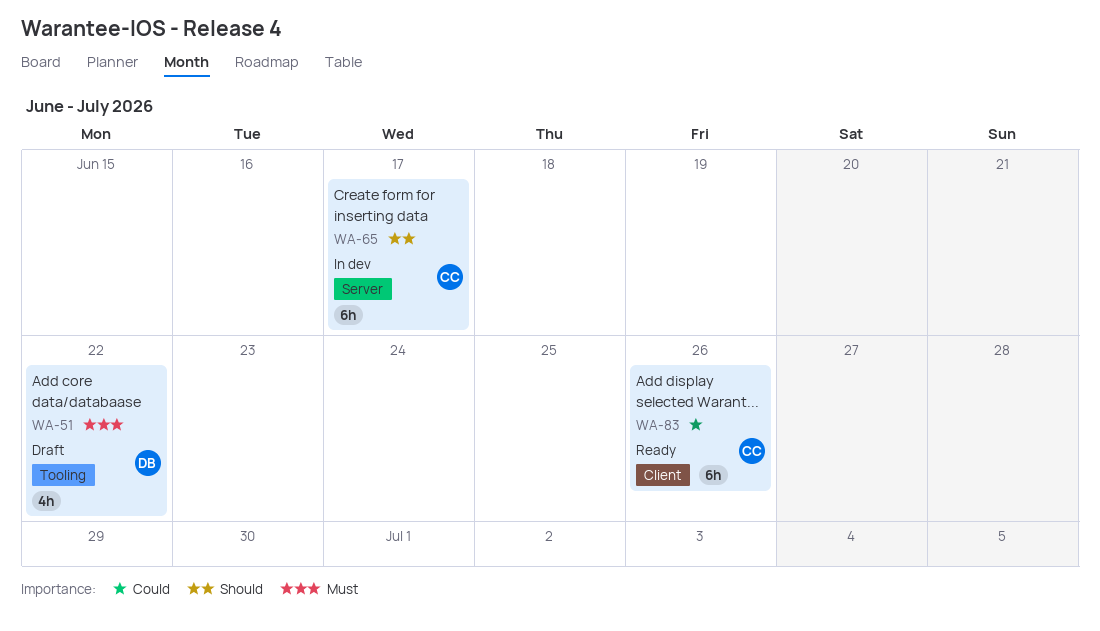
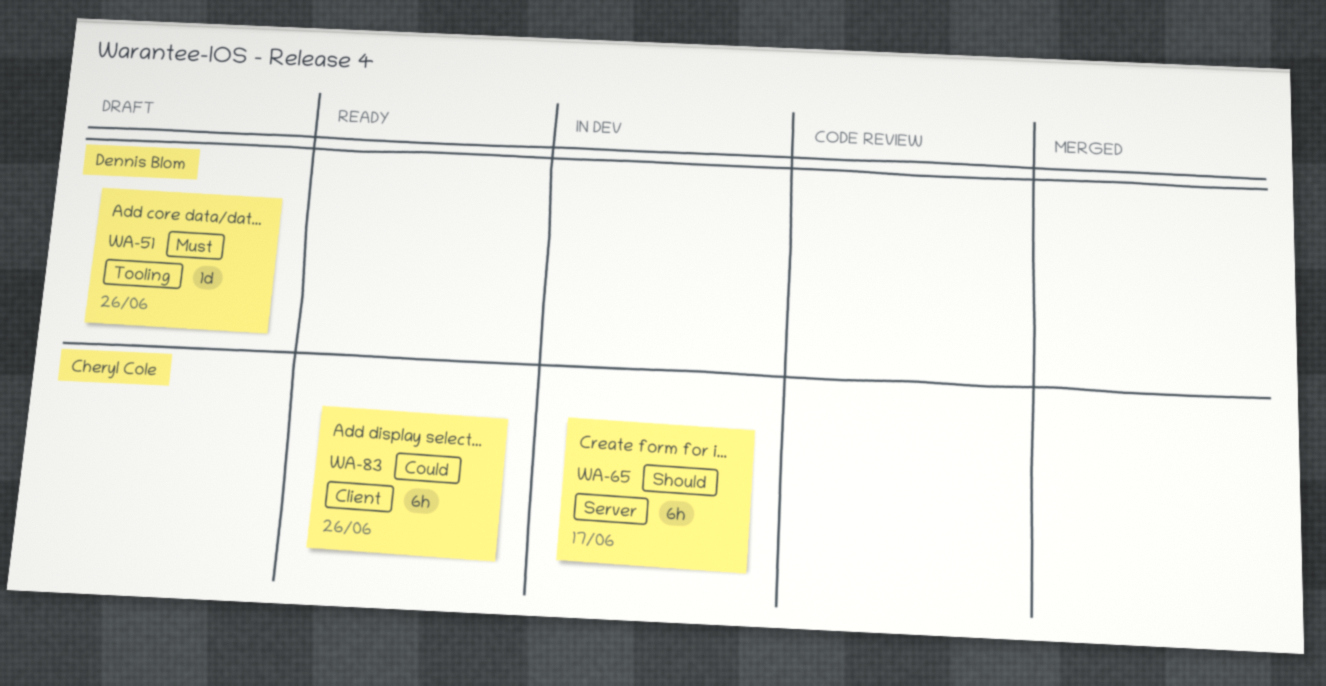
WA-51, estimate: 4h -> 1d
WA-51, due: Jun 22 -> Jun 26

